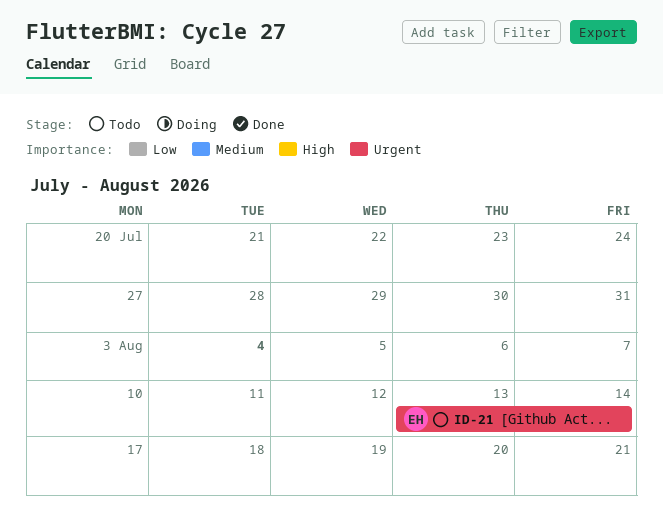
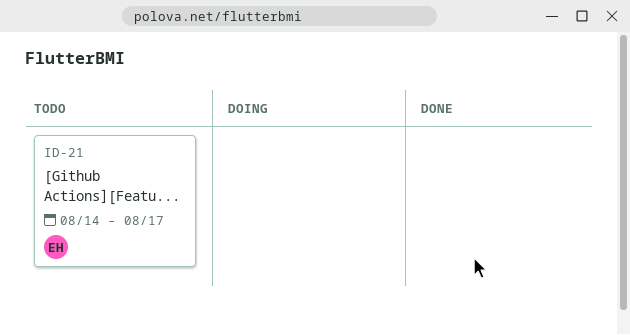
ID-21, start: Aug 13 -> Aug 14
ID-21, due: Aug 14 -> Aug 17

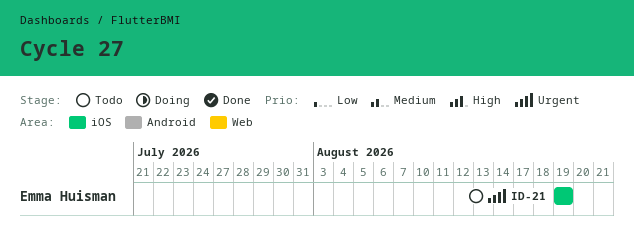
ID-21, start: Aug 14 -> Aug 19
ID-21, due: Aug 17 -> Aug 19

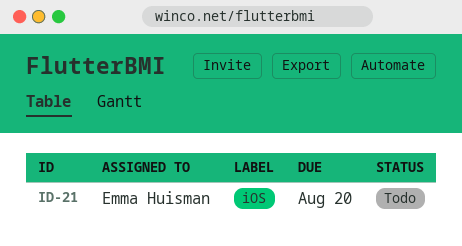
ID-21, due: Aug 19 -> Aug 20

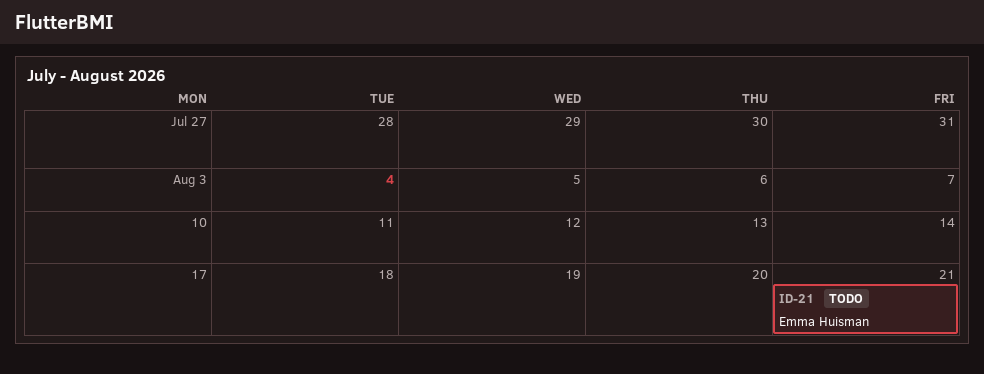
ID-21, due: Aug 20 -> Aug 21

